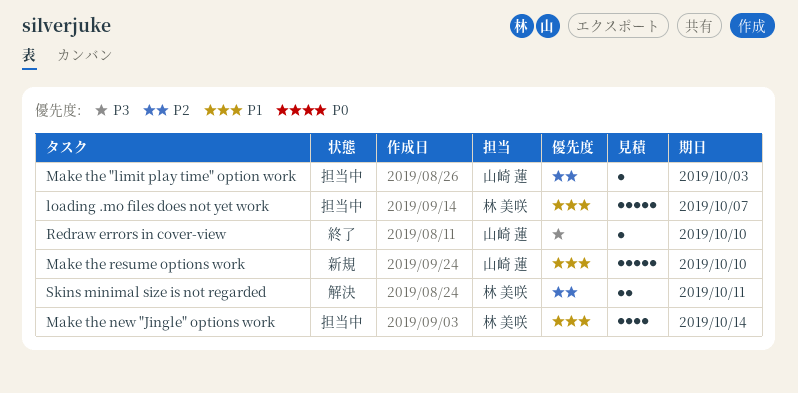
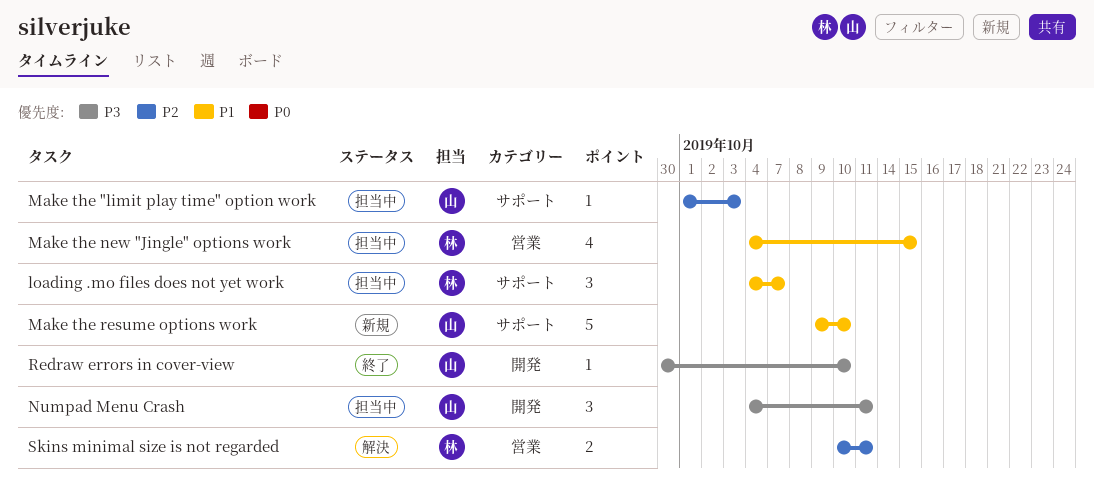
loading .mo files does not yet work, estimate: 5 -> 3
Make the new "Jingle" options work, due: Oct 14 -> Oct 15
Numpad Menu Crash: none -> present

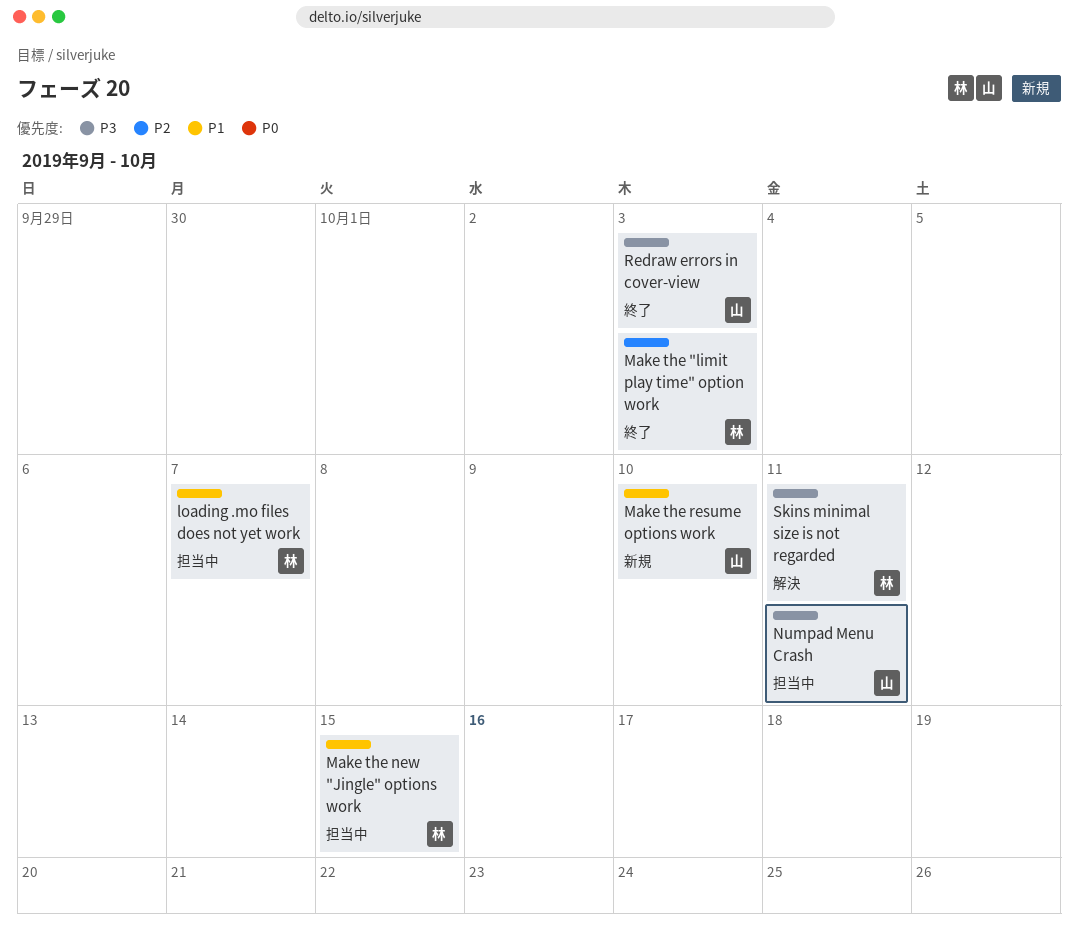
Make the "limit play time" option work, status: 担当中 -> 終了
Make the "limit play time" option work, owner: 山 -> 林
Redraw errors in cover-view, due: Oct 10 -> Oct 3
Skins minimal size is not regarded, priority: P2 -> P3

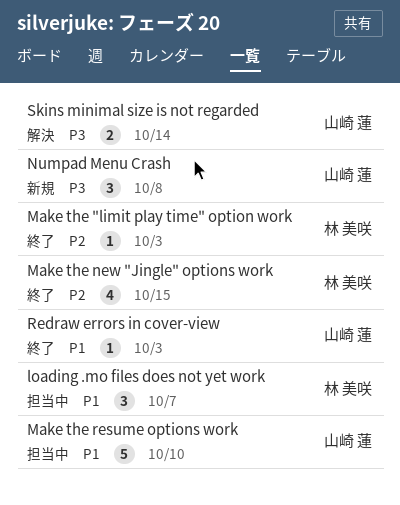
Make the new "Jingle" options work, status: 担当中 -> 終了
Make the new "Jingle" options work, priority: P1 -> P2
Make the resume options work, status: 新規 -> 担当中
Numpad Menu Crash, status: 担当中 -> 新規
Numpad Menu Crash, due: Oct 11 -> Oct 8
Redraw errors in cover-view, priority: P3 -> P1
Skins minimal size is not regarded, owner: 林 美咲 -> 山崎 蓮
Skins minimal size is not regarded, due: Oct 11 -> Oct 14

